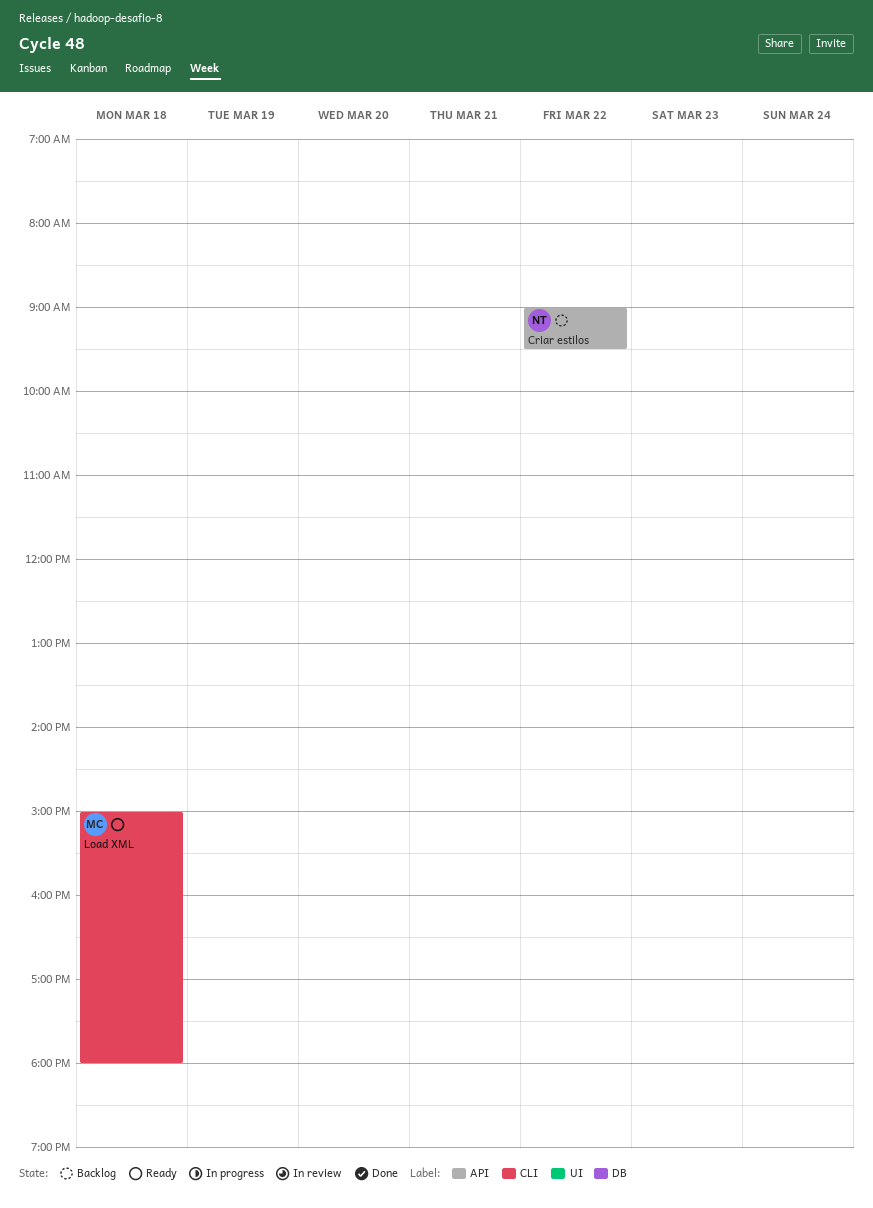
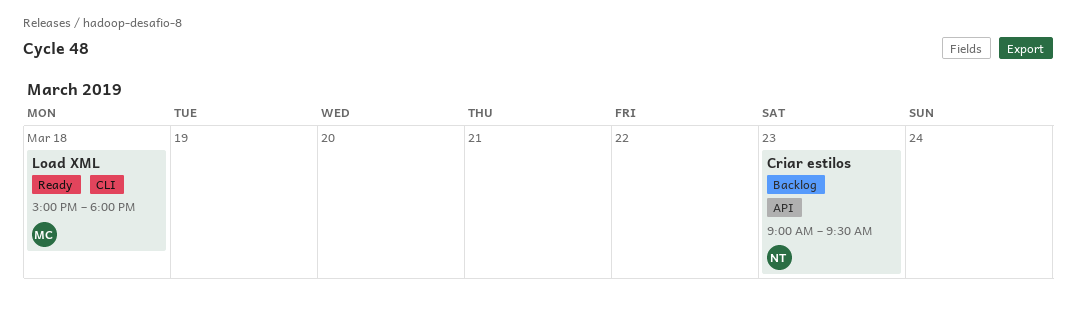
Criar estilos, day: Mar 22 -> Mar 23

